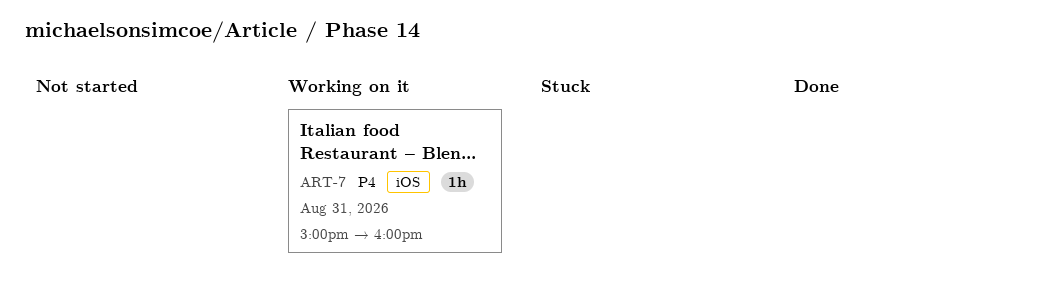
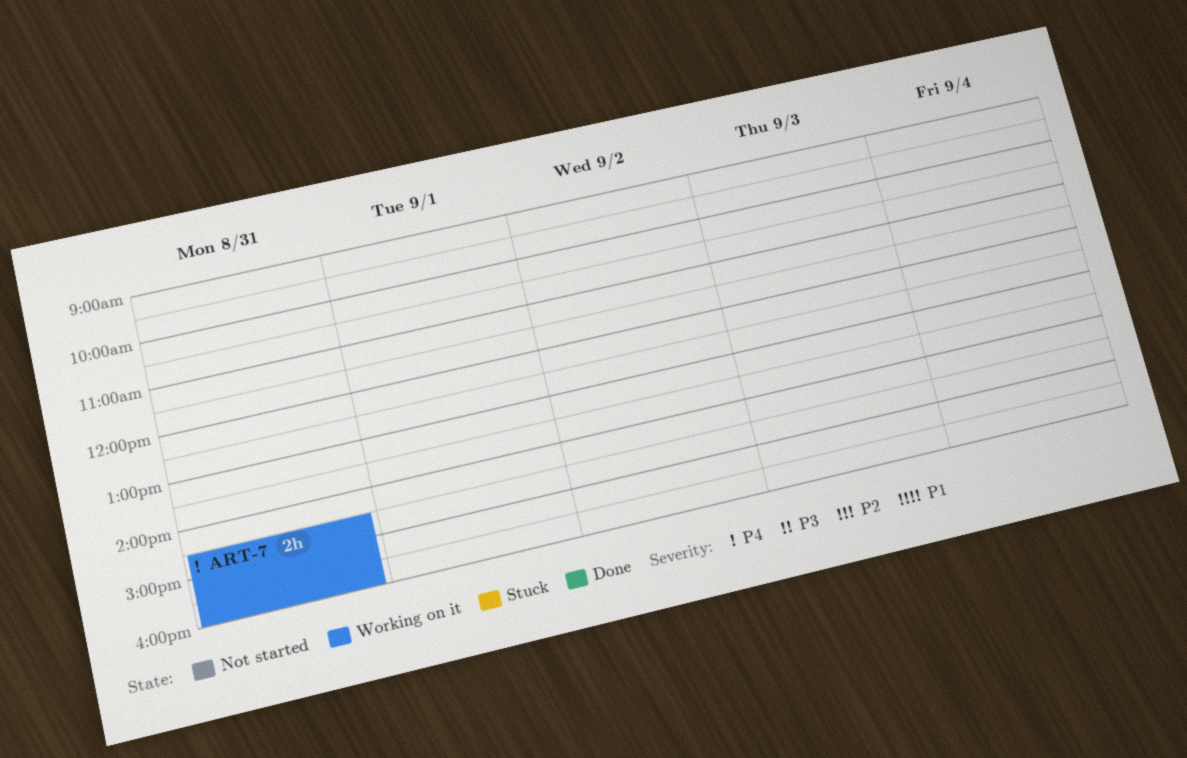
ART-7, estimate: 1h -> 2h
ART-7, begins: 15:00 -> 14:30

